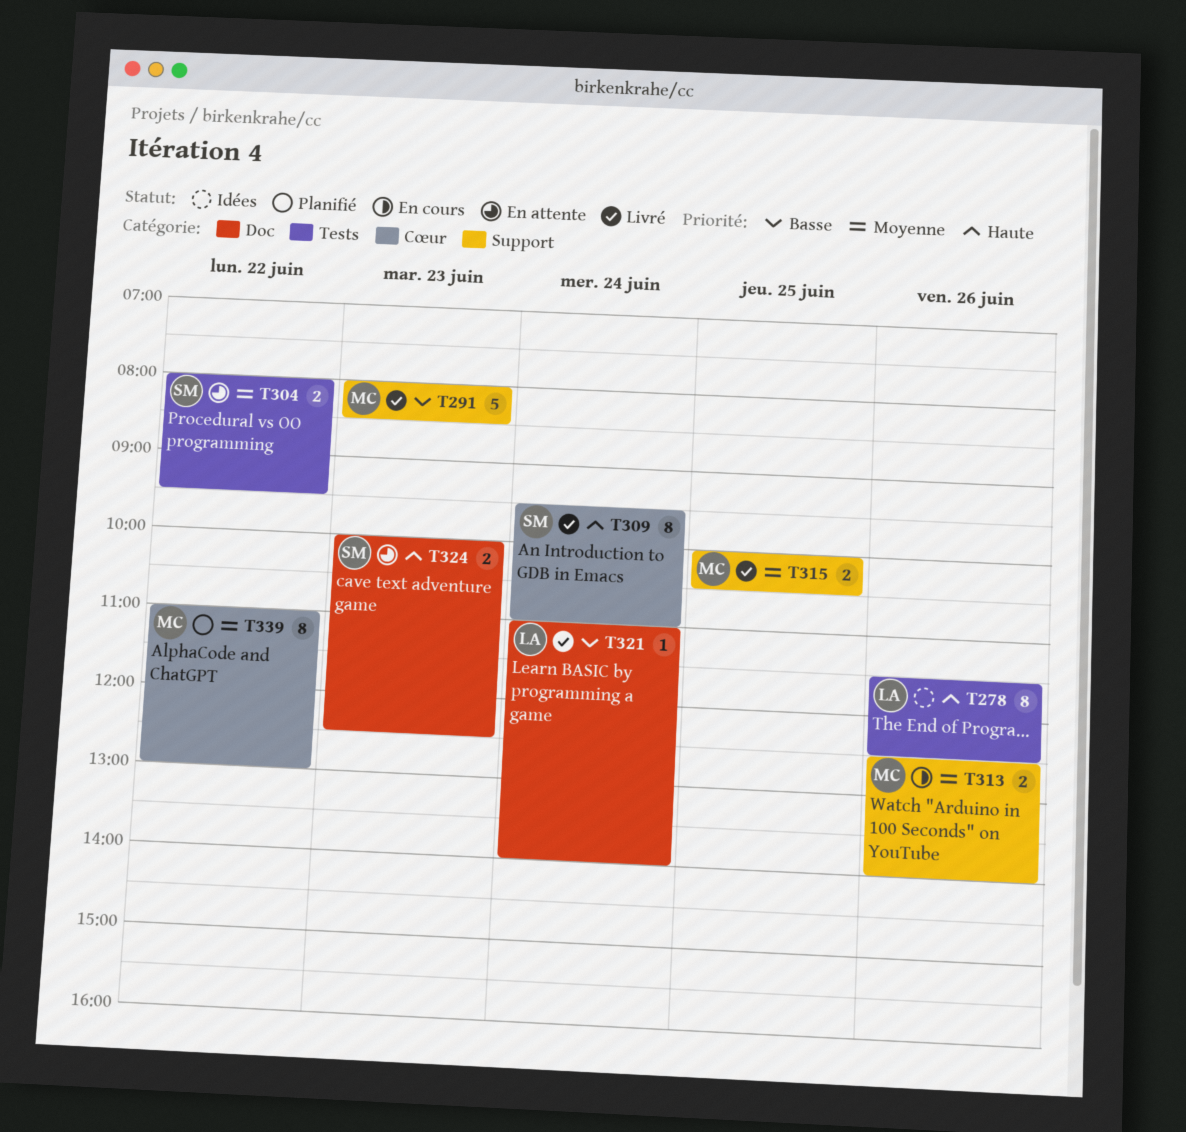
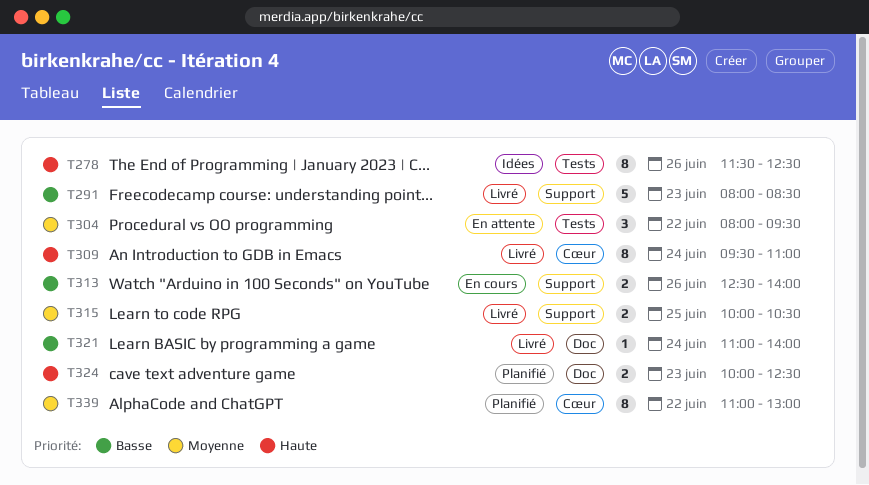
T304, estimate: 2 -> 3
T313, priority: Moyenne -> Basse
T324, status: En attente -> Planifié

